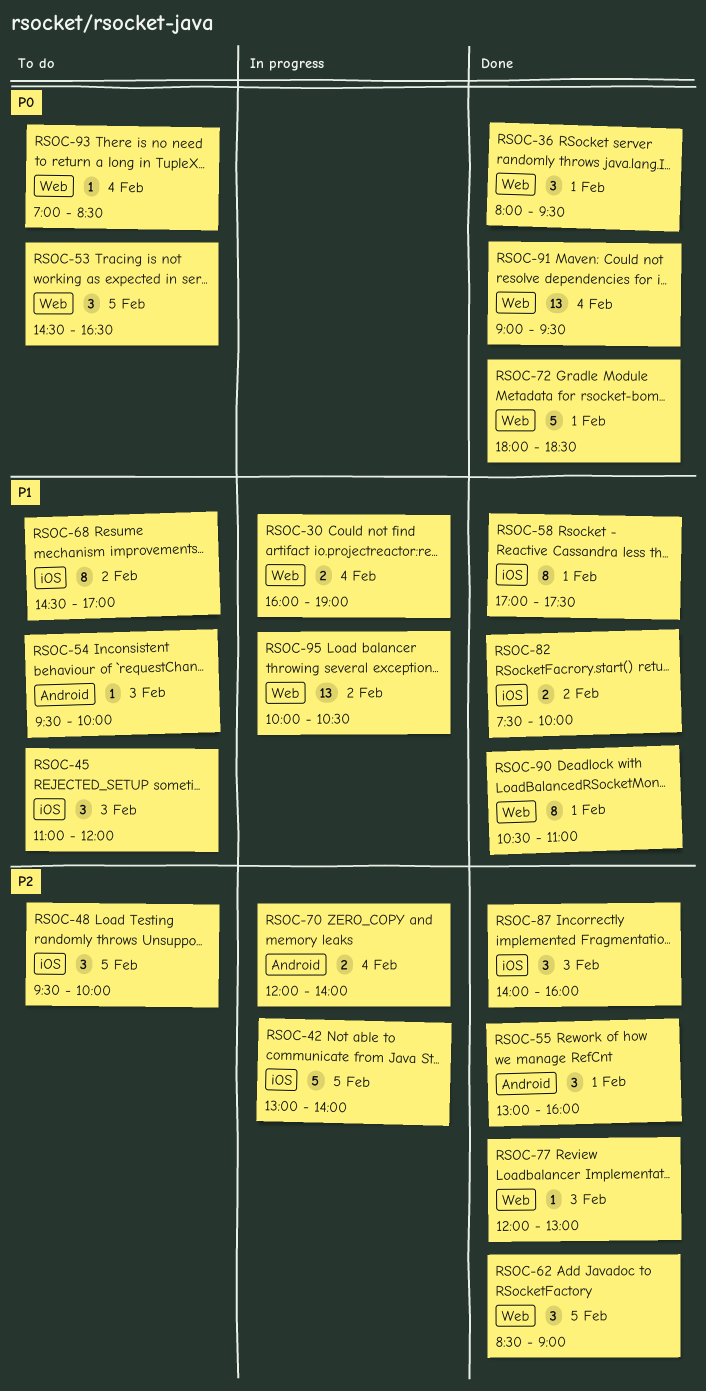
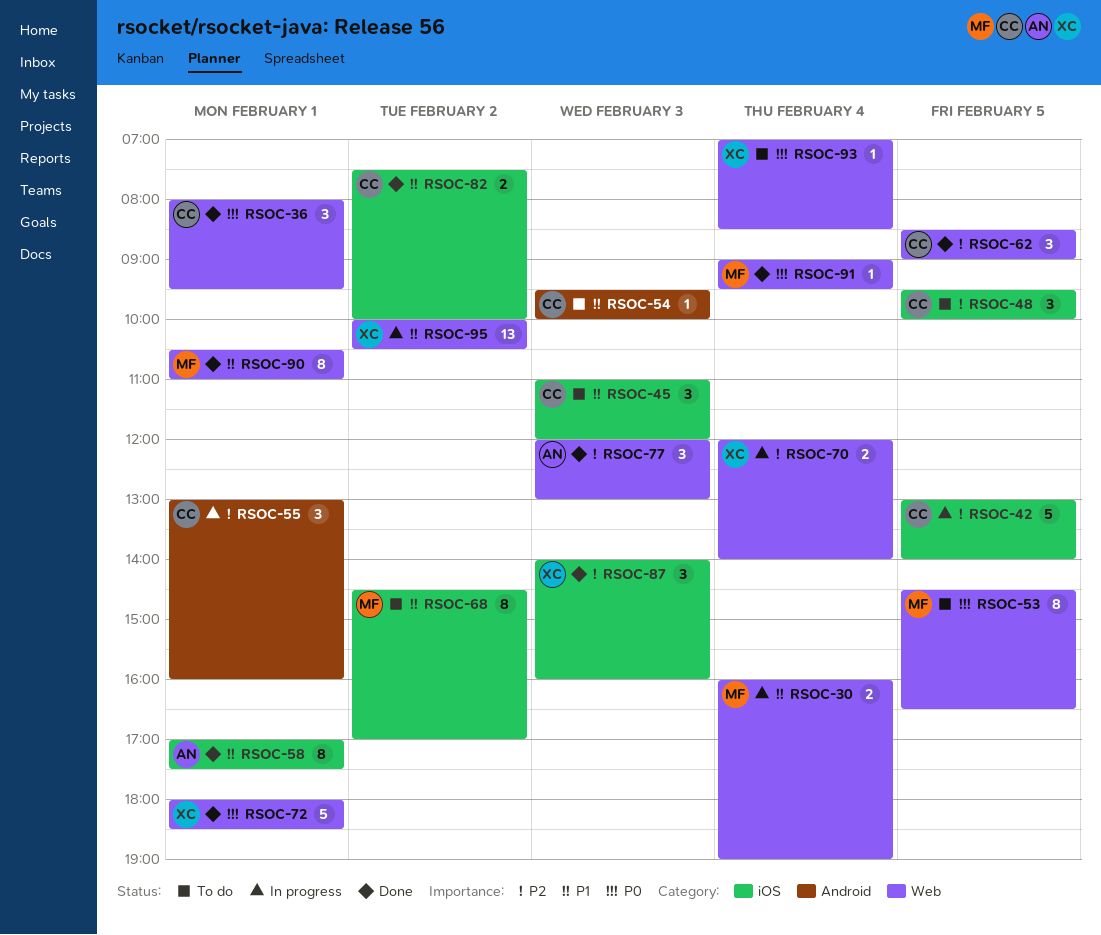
RSOC-53, estimate: 3 -> 8
RSOC-55, status: Done -> In progress
RSOC-70, label: Android -> Web
RSOC-77, estimate: 1 -> 3
RSOC-91, estimate: 13 -> 1

